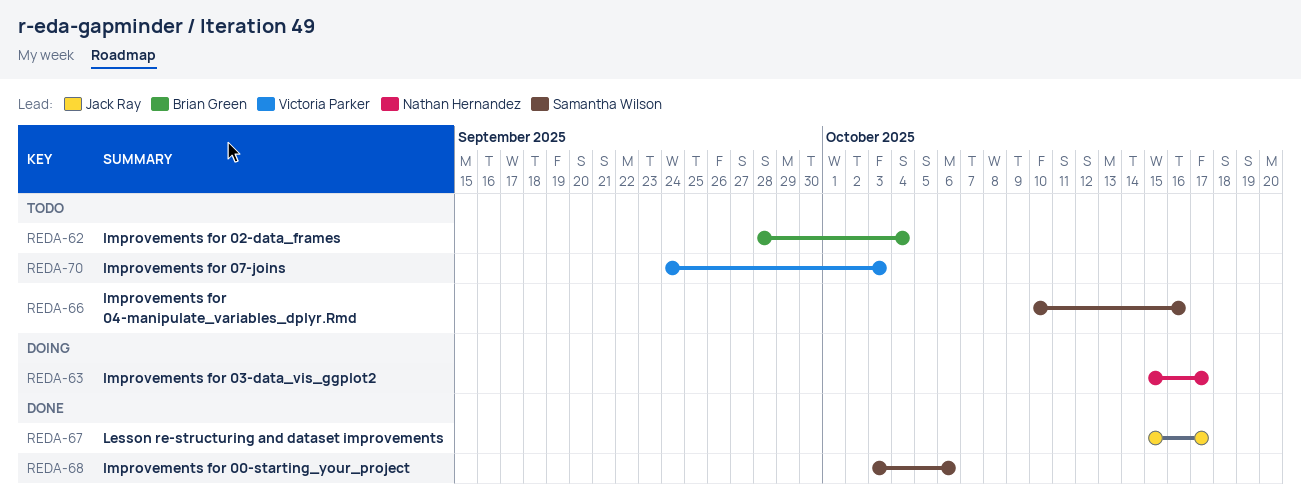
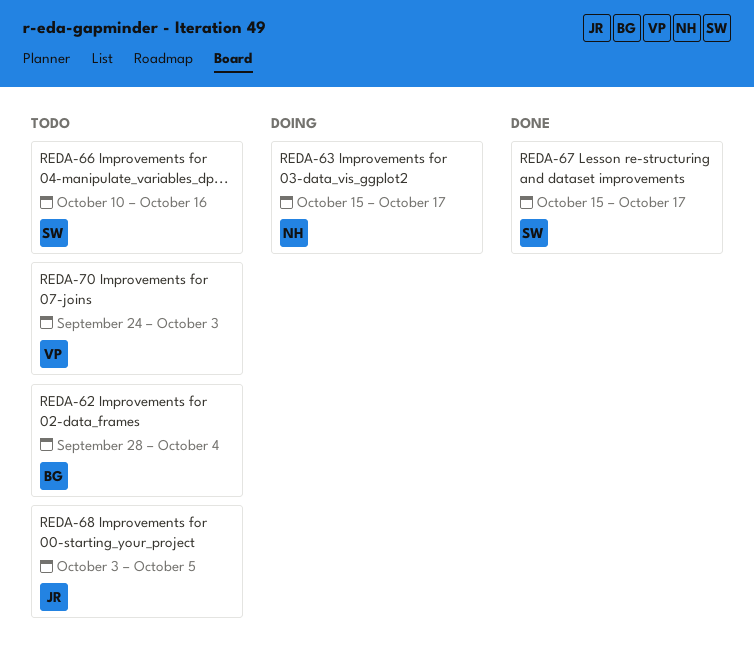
REDA-67, owner: Jack Ray -> Samantha Wilson
REDA-68, status: Done -> Todo
REDA-68, owner: Samantha Wilson -> Jack Ray
REDA-68, due: Oct 6 -> Oct 5

